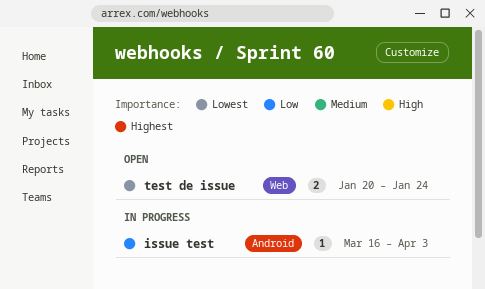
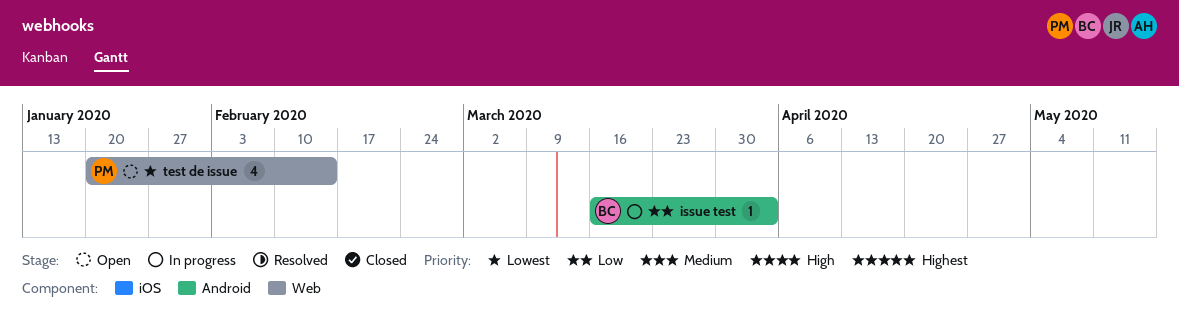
test de issue, estimate: 2 -> 4
test de issue, due: Jan 24 -> Feb 14

